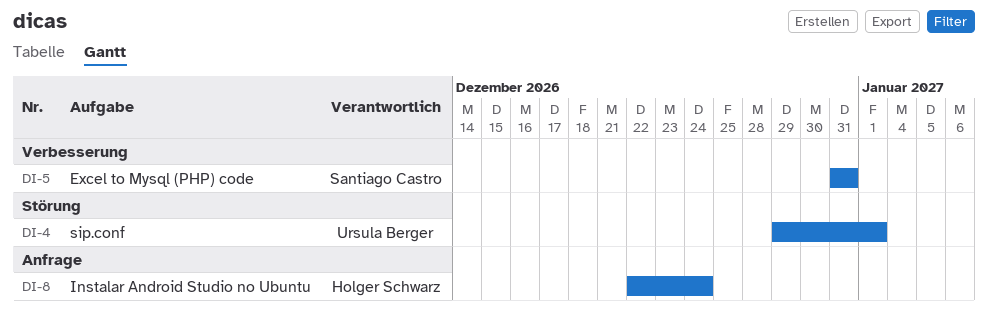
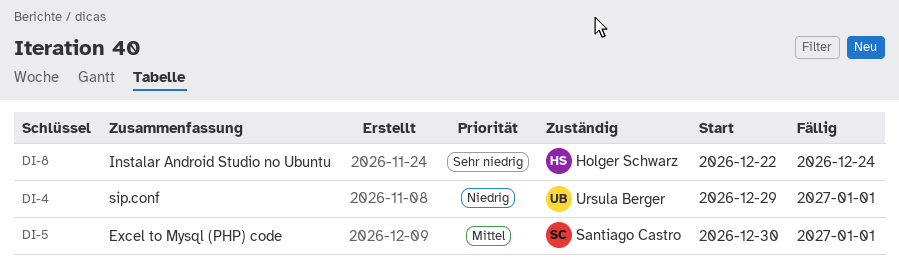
DI-5, start: Dec 31 -> Dec 30
DI-5, due: Dec 31 -> Jan 1

